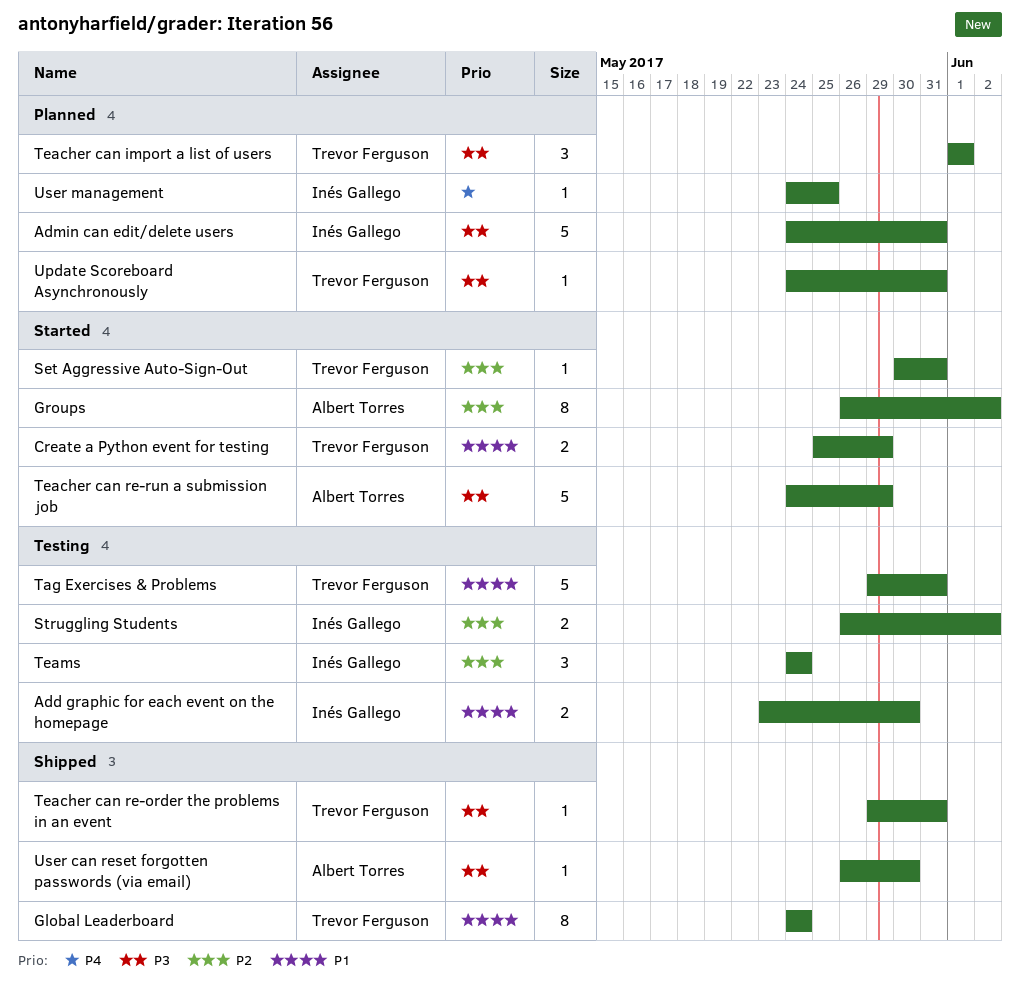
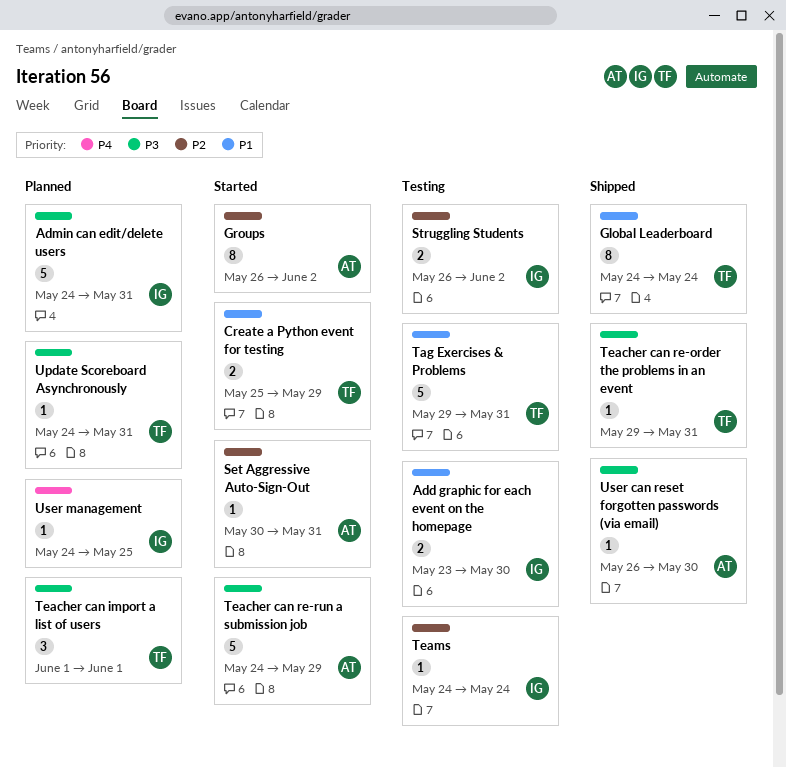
Set Aggressive Auto-Sign-Out, owner: Trevor Ferguson -> Albert Torres
Teams, estimate: 3 -> 1

